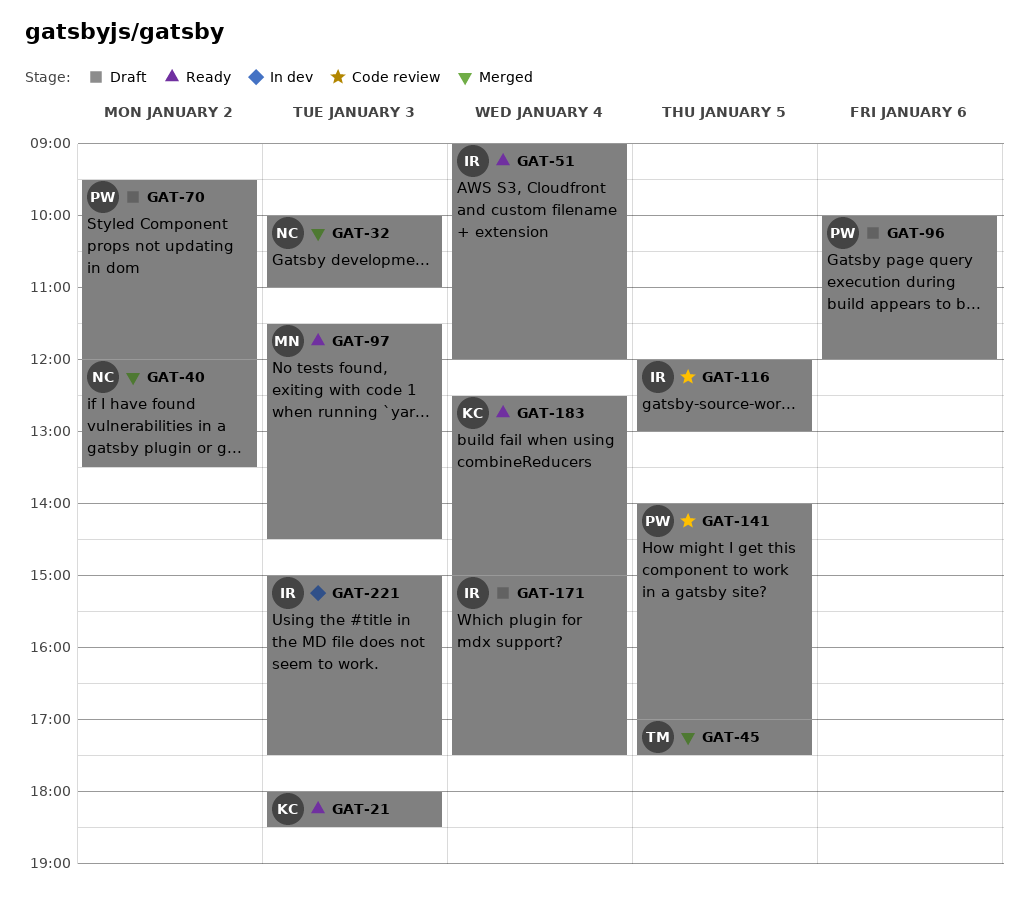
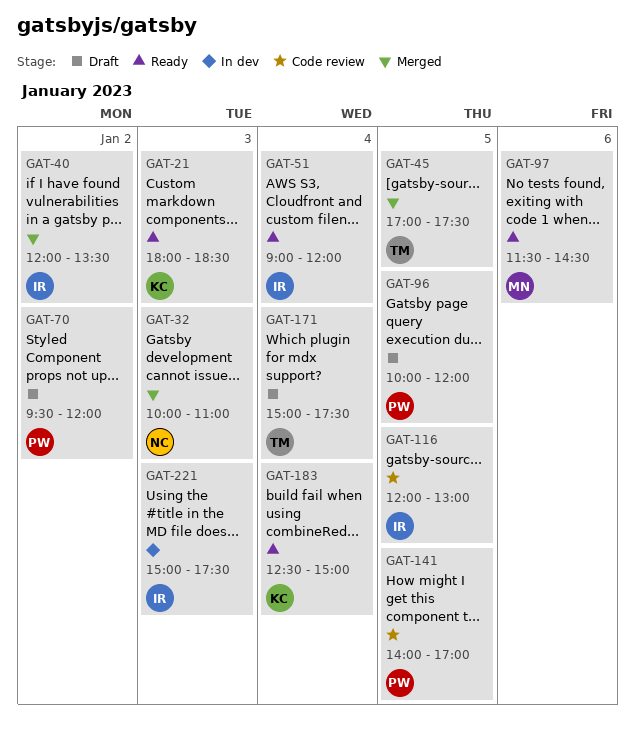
GAT-40, owner: NC -> IR
GAT-96, day: Jan 6 -> Jan 5
GAT-97, day: Jan 3 -> Jan 6
GAT-171, owner: IR -> TM

